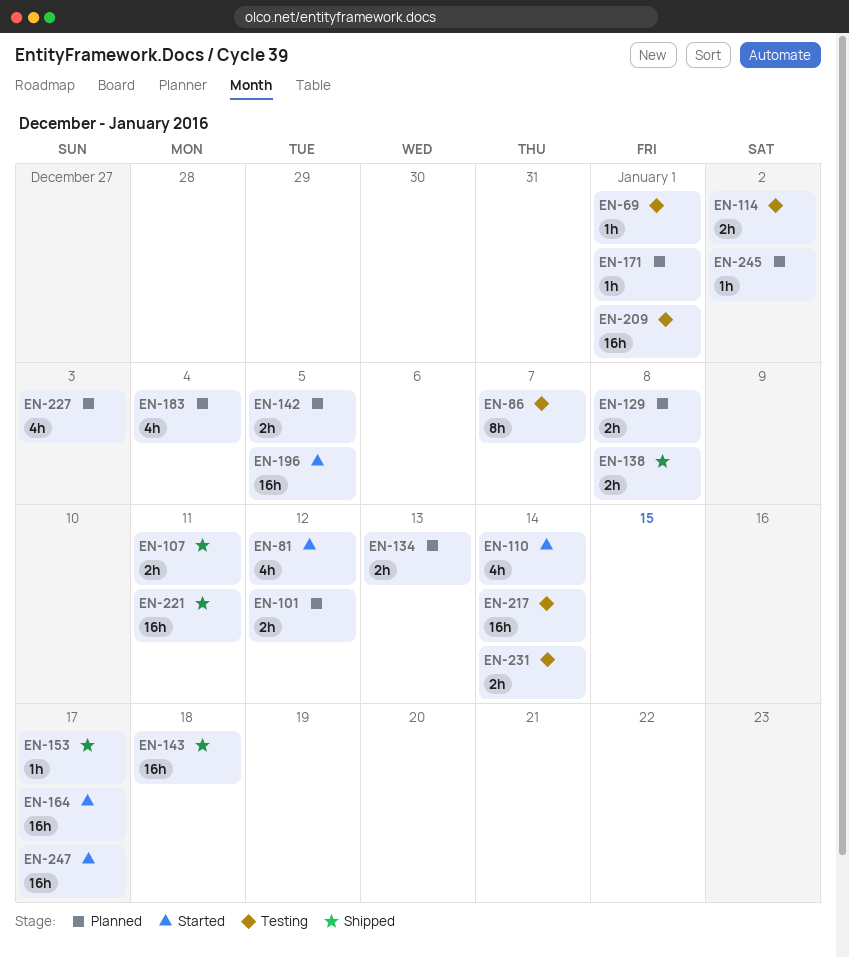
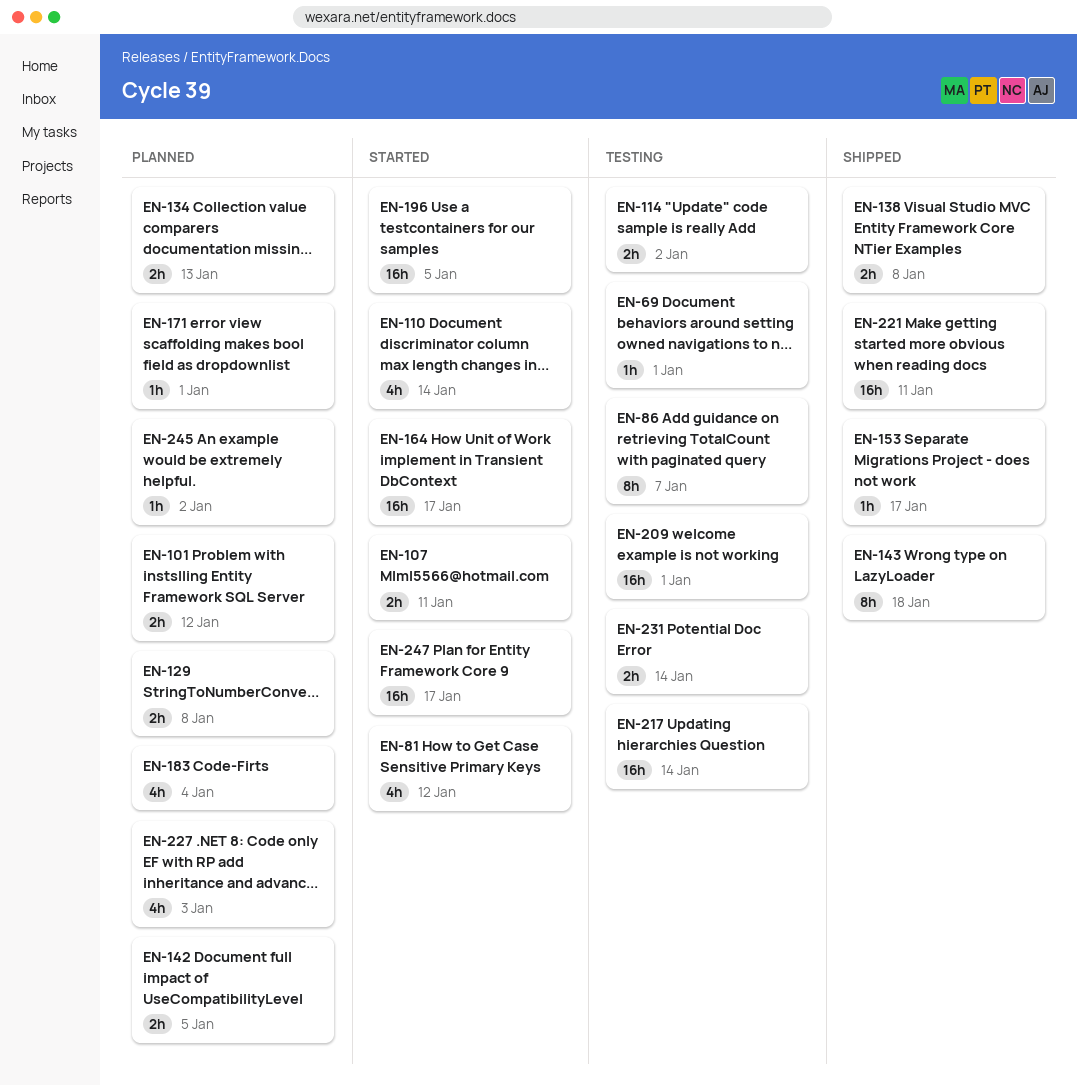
EN-107, status: Shipped -> Started
EN-143, estimate: 16h -> 8h

